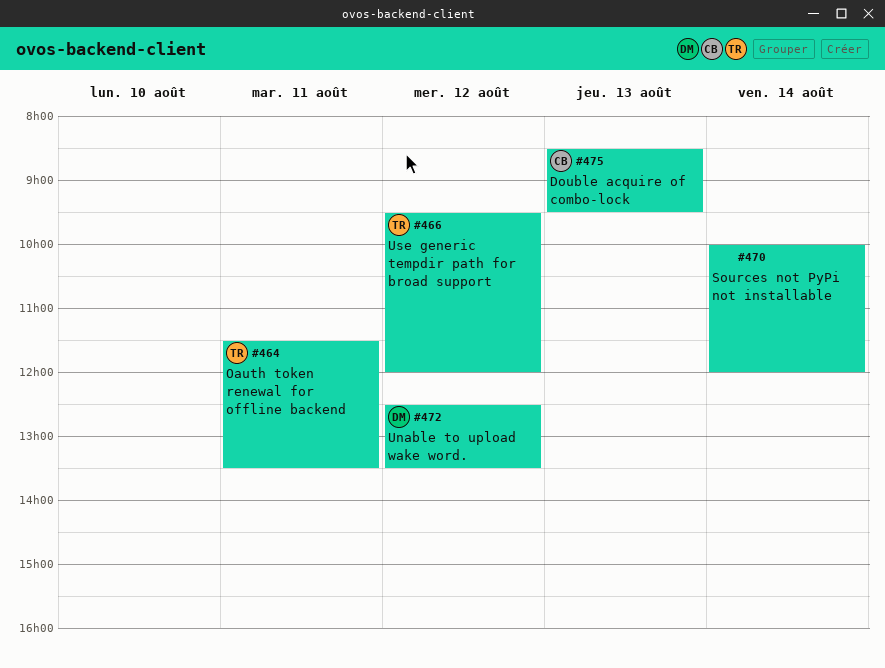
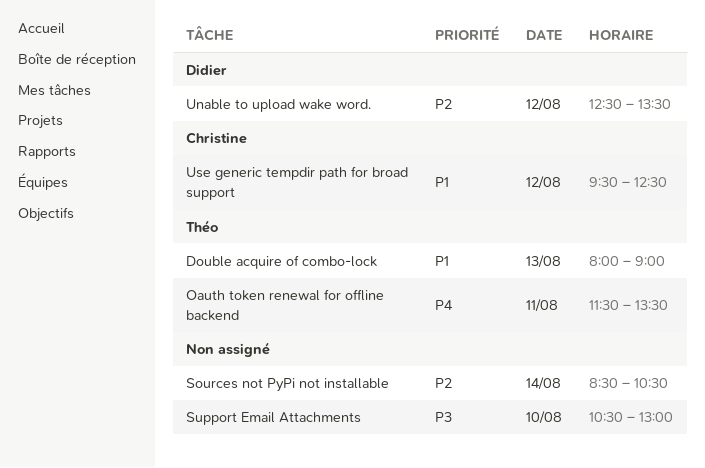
Double acquire of combo-lock, owner: Christine -> Théo
Double acquire of combo-lock, begins: 08:30 -> 08:00
Double acquire of combo-lock, ends: 09:30 -> 09:00
Sources not PyPi not installable, begins: 10:00 -> 08:30
Sources not PyPi not installable, ends: 12:00 -> 10:30
Support Email Attachments: none -> present
Use generic tempdir path for broad support, owner: Théo -> Christine
Use generic tempdir path for broad support, ends: 12:00 -> 12:30

